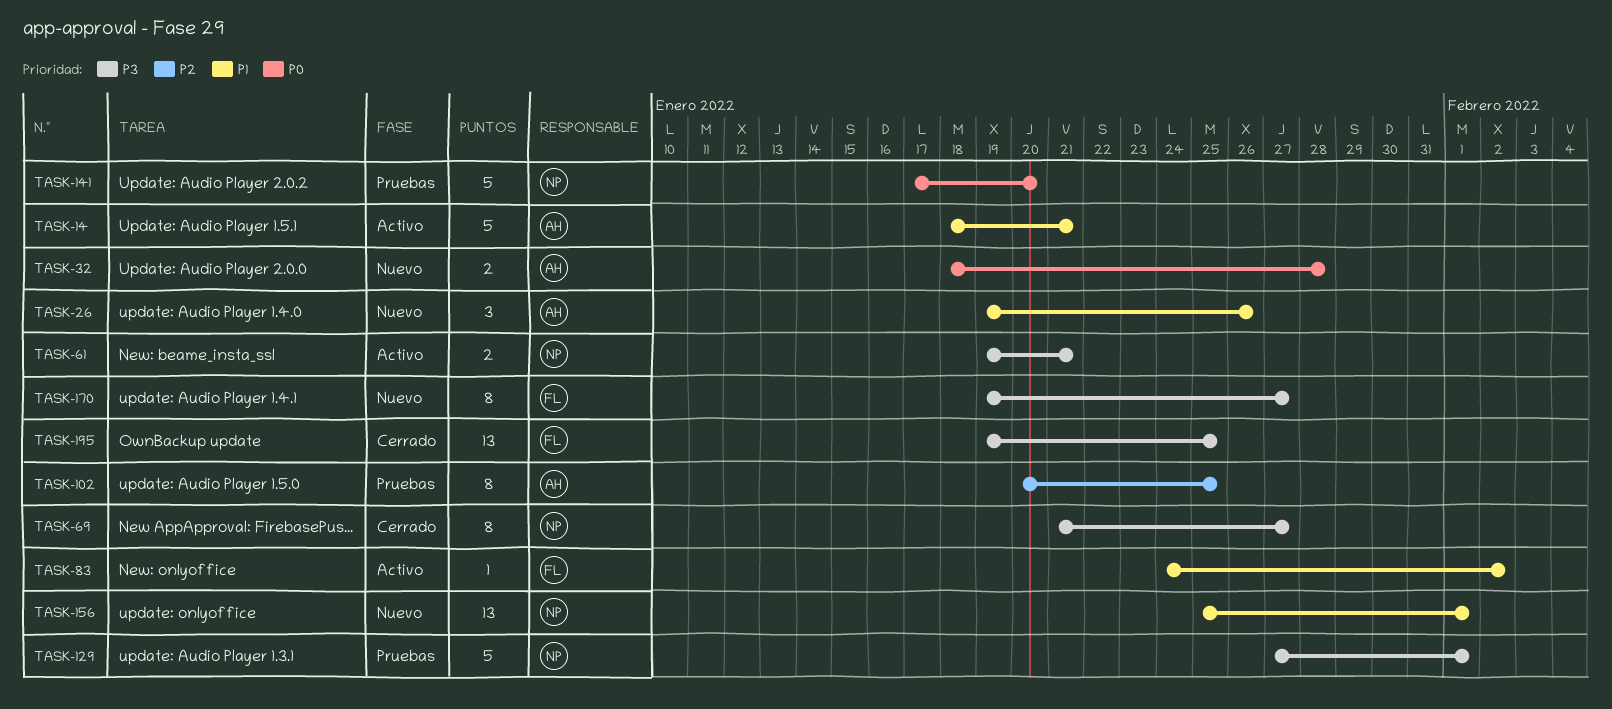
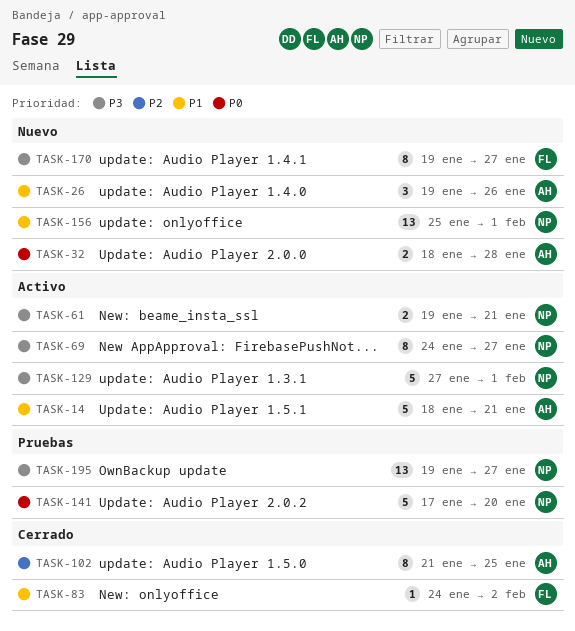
TASK-69, status: Cerrado -> Activo
TASK-69, start: Jan 21 -> Jan 24
TASK-83, status: Activo -> Cerrado
TASK-102, status: Pruebas -> Cerrado
TASK-102, start: Jan 20 -> Jan 21
TASK-129, status: Pruebas -> Activo
TASK-195, status: Cerrado -> Pruebas
TASK-195, owner: FL -> NP
TASK-195, due: Jan 25 -> Jan 27

